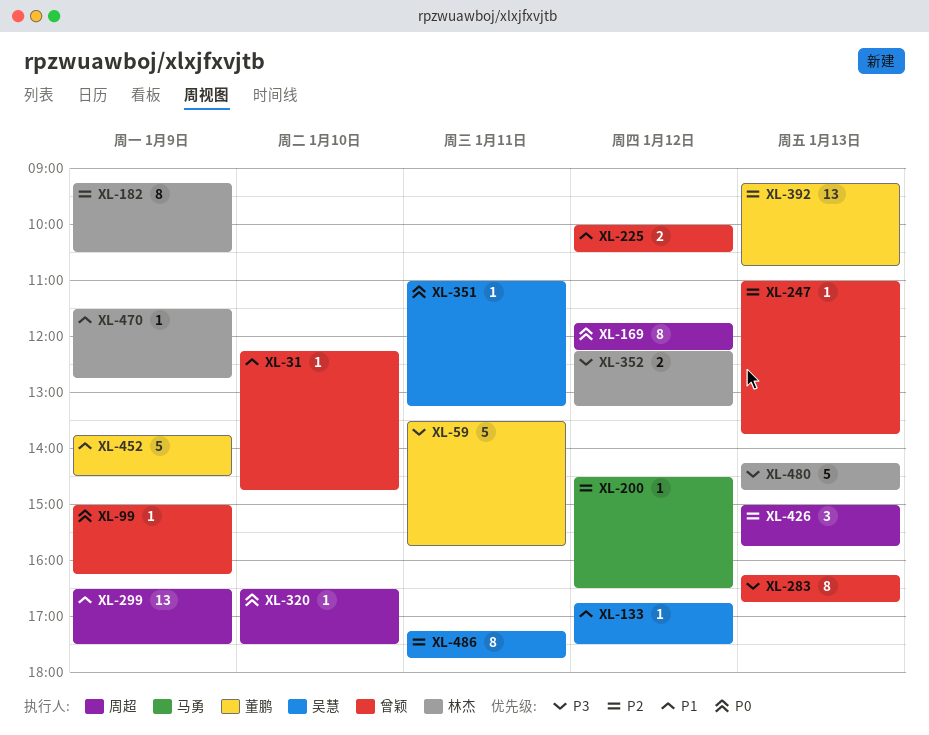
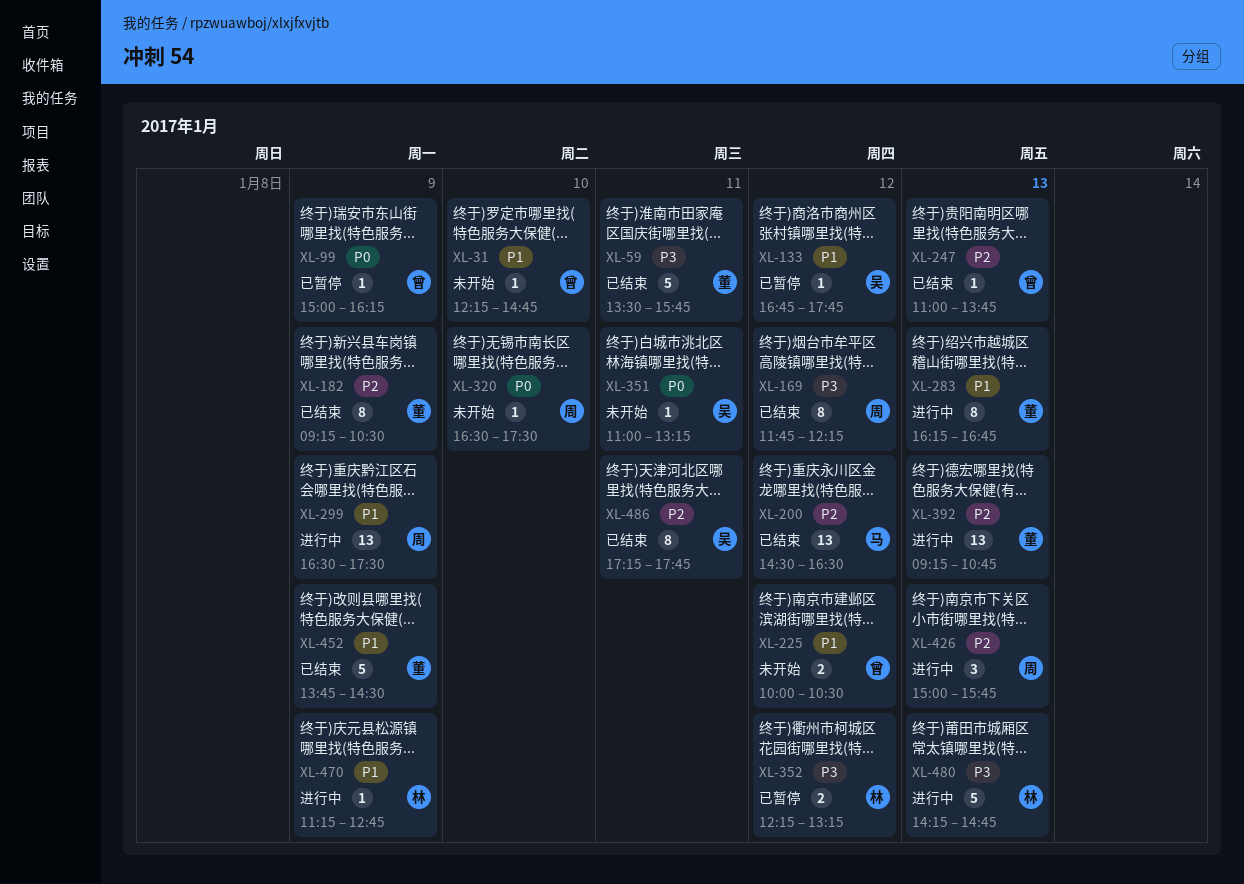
XL-133, ends: 17:30 -> 17:45
XL-169, priority: P0 -> P3
XL-182, owner: 林杰 -> 董鹏
XL-200, estimate: 1 -> 13
XL-283, owner: 曾颖 -> 董鹏
XL-283, priority: P3 -> P1
XL-470, begins: 11:30 -> 11:15

